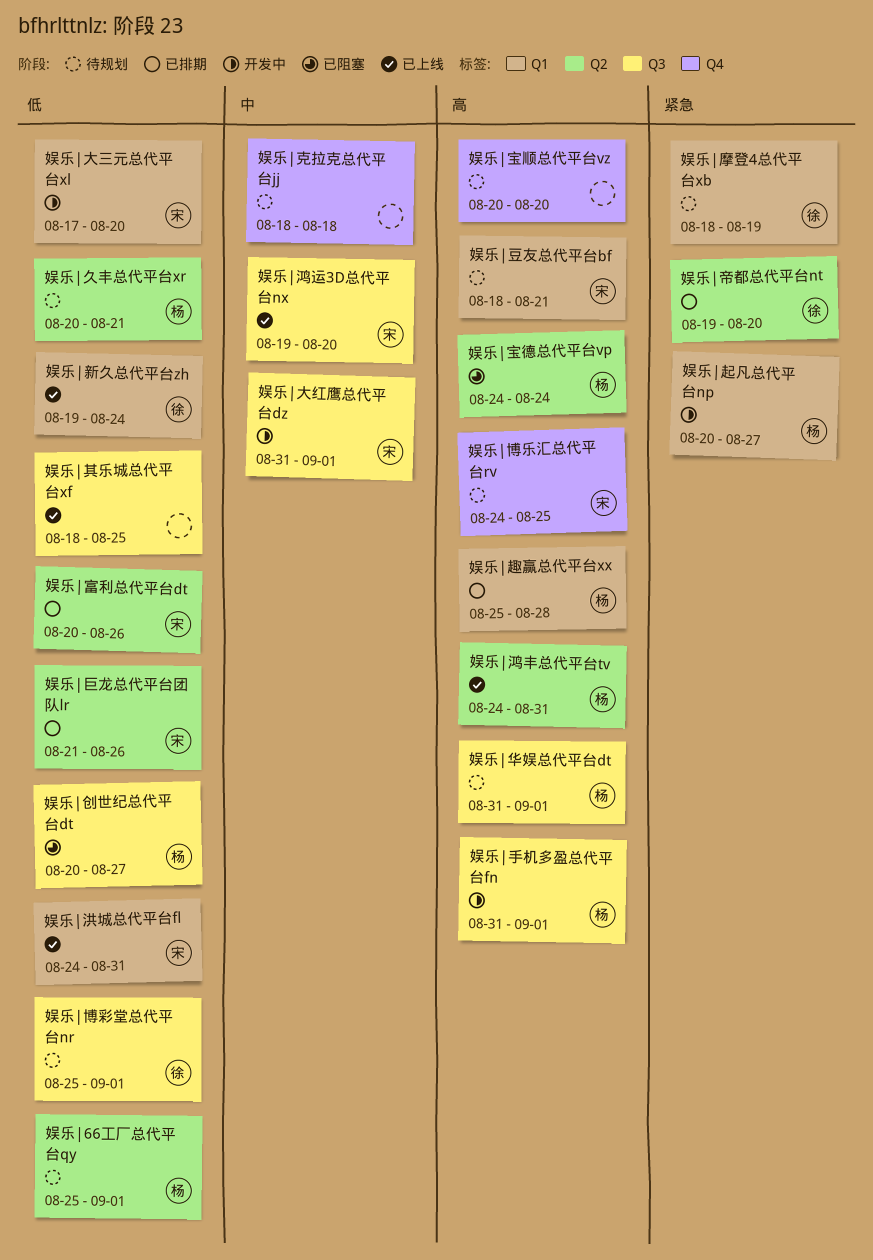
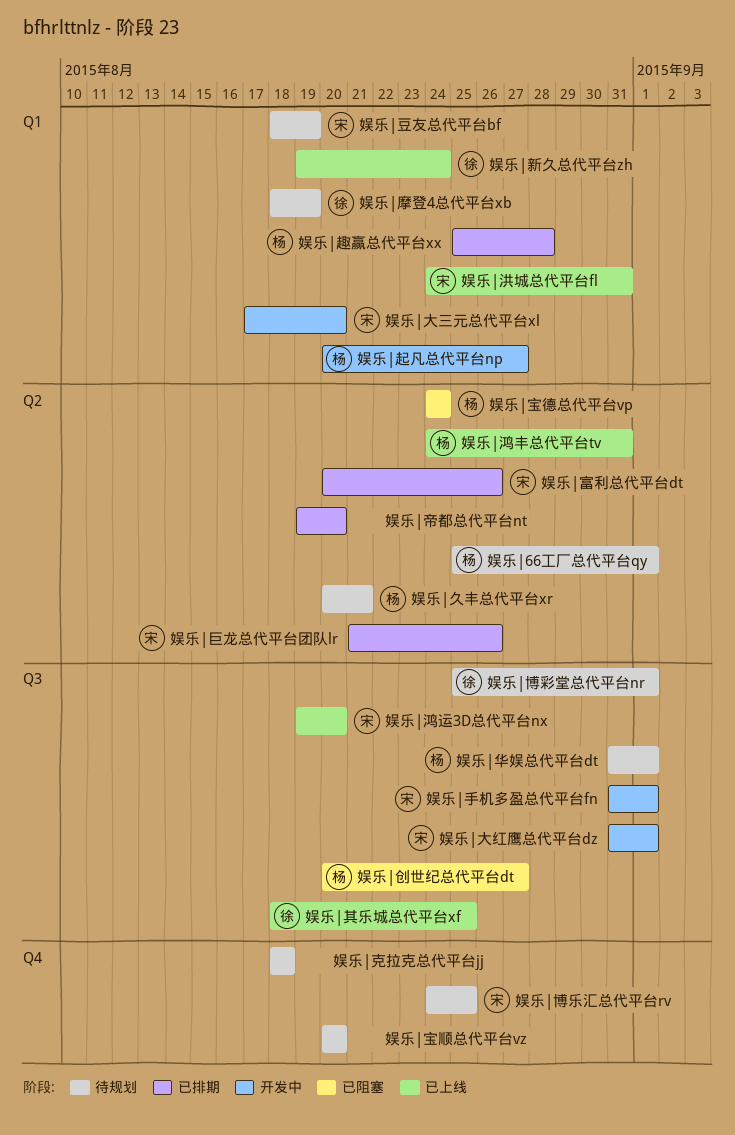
娱乐|其乐城总代平台xf, owner: none -> 徐
娱乐|帝都总代平台nt, owner: 徐 -> none
娱乐|手机多盈总代平台fn, owner: 杨 -> 宋
娱乐|豆友总代平台bf, due: Aug 21 -> Aug 19

